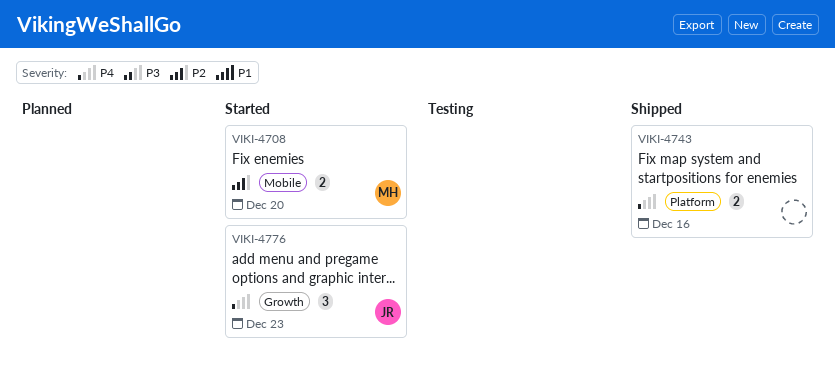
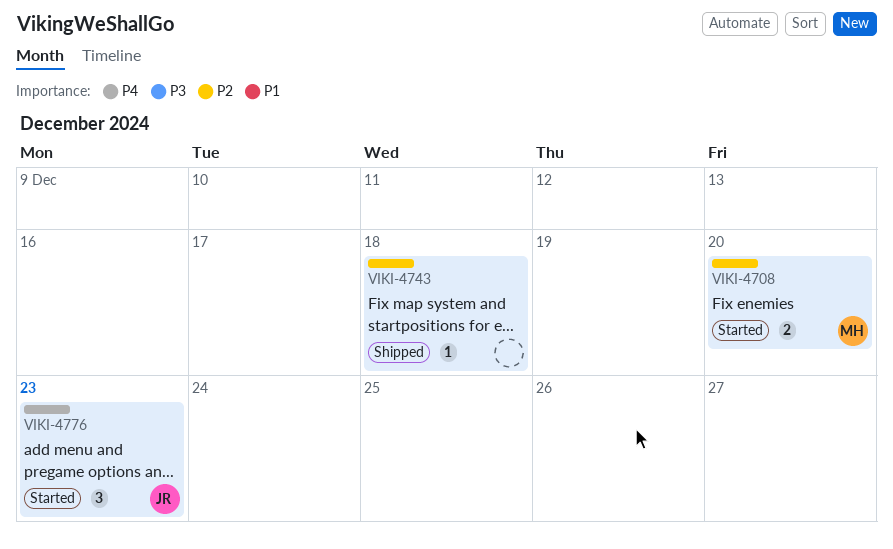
VIKI-4743, priority: P4 -> P2
VIKI-4743, estimate: 2 -> 1
VIKI-4743, due: Dec 16 -> Dec 18

